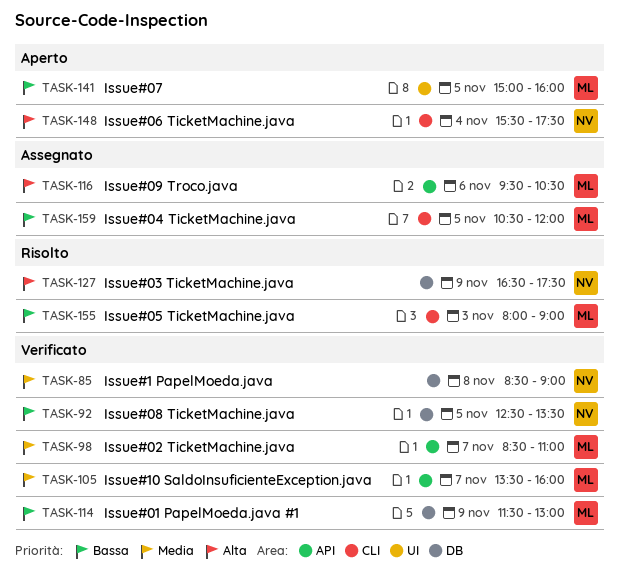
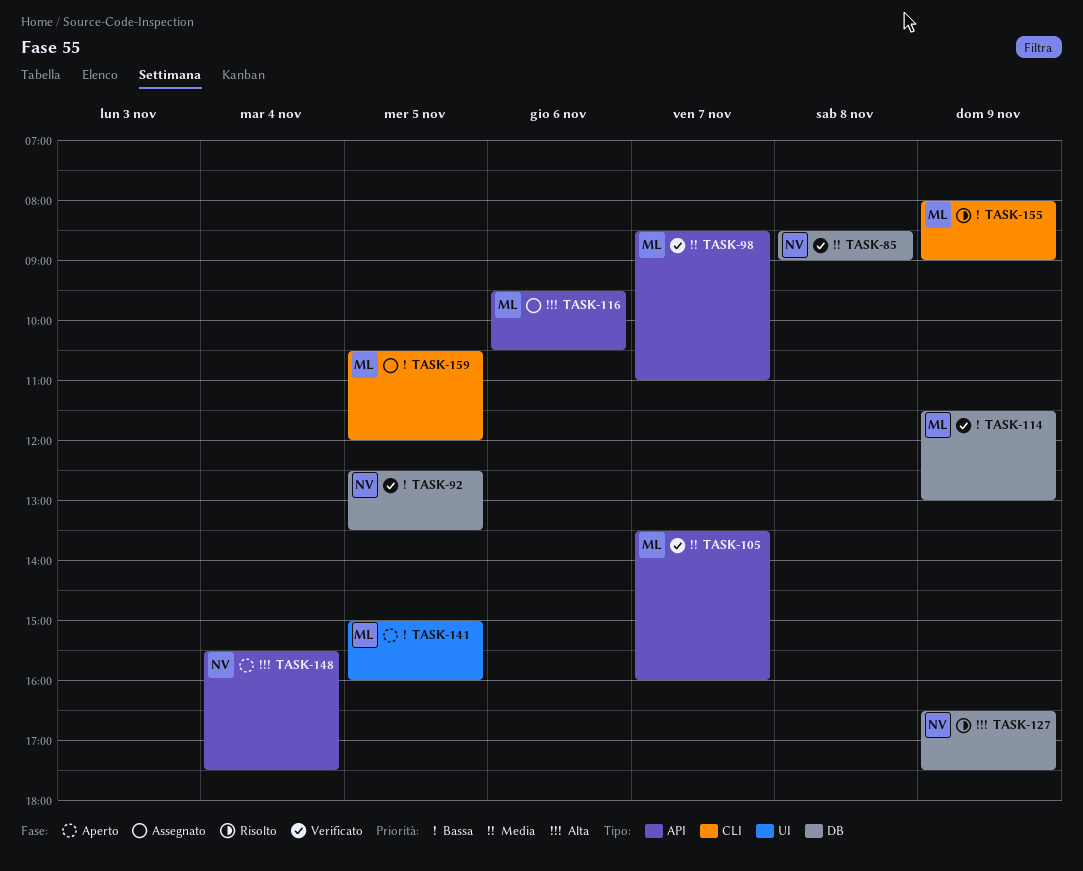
TASK-148, label: CLI -> API
TASK-155, day: Nov 3 -> Nov 9

